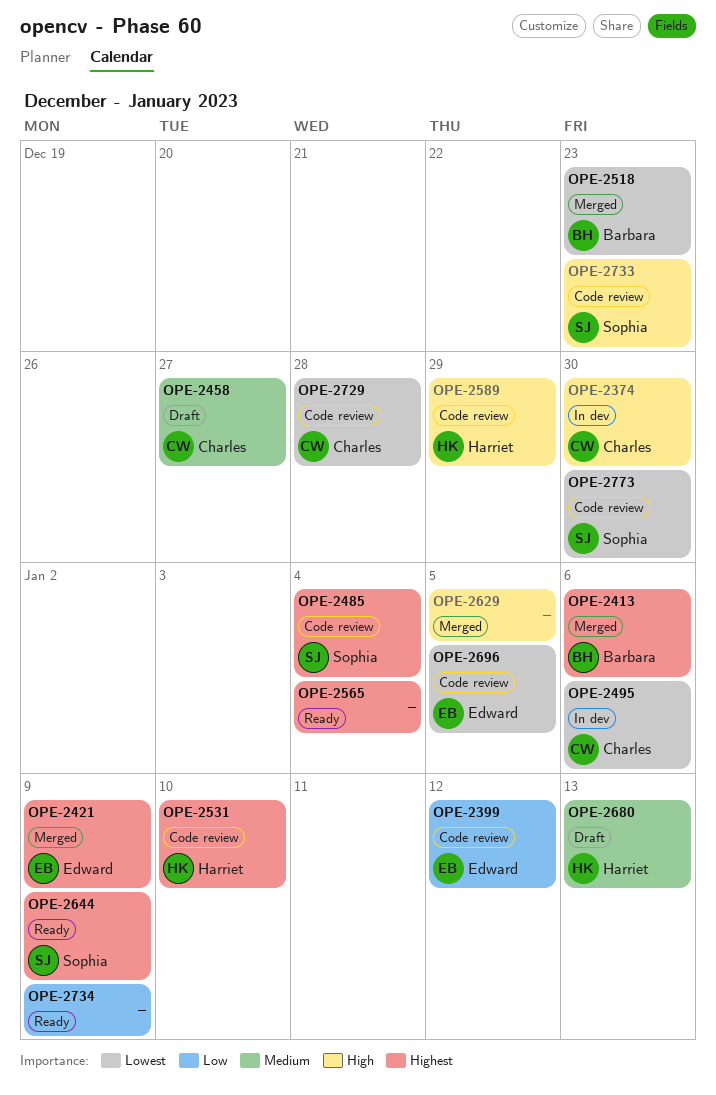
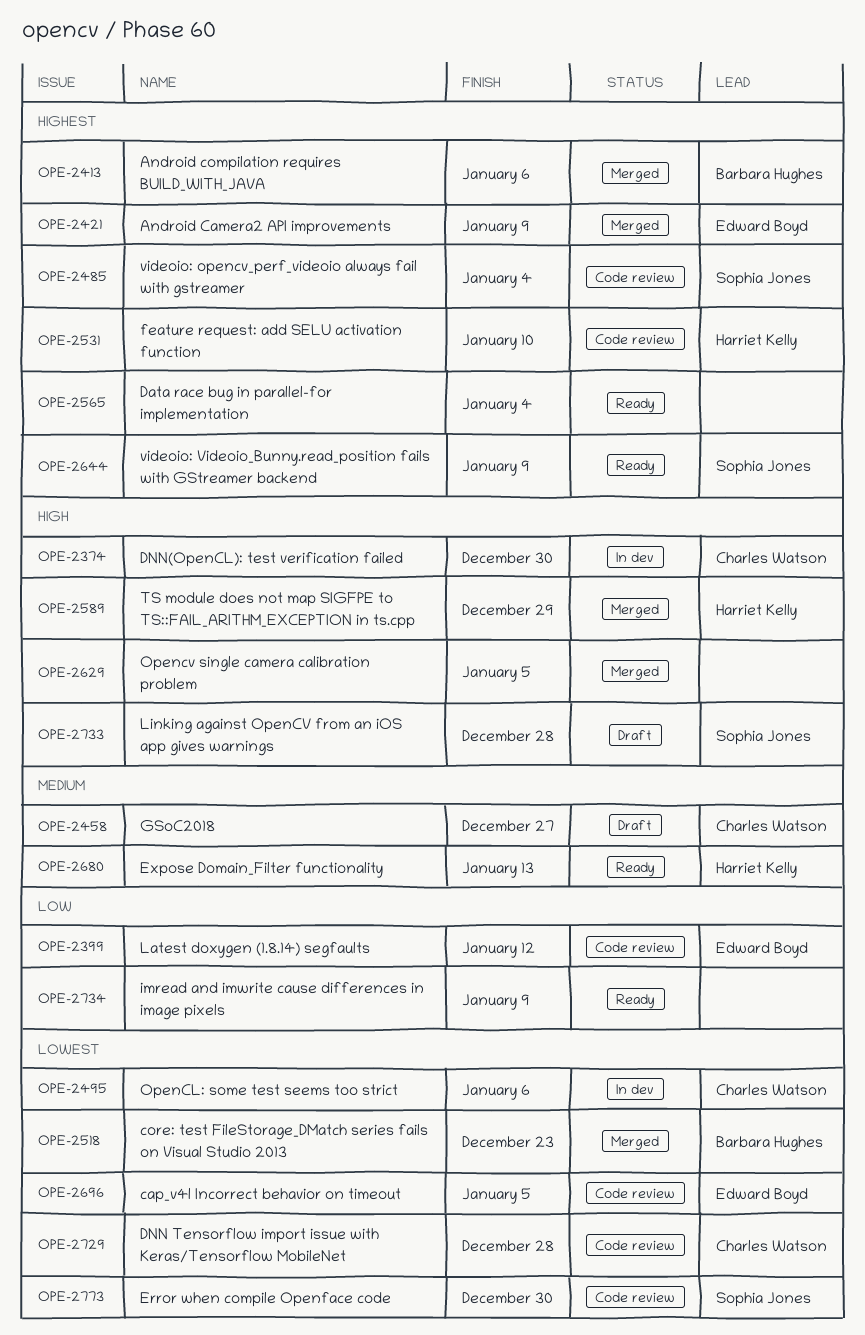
OPE-2589, status: Code review -> Merged
OPE-2680, status: Draft -> Ready
OPE-2733, status: Code review -> Draft
OPE-2733, due: Dec 23 -> Dec 28

